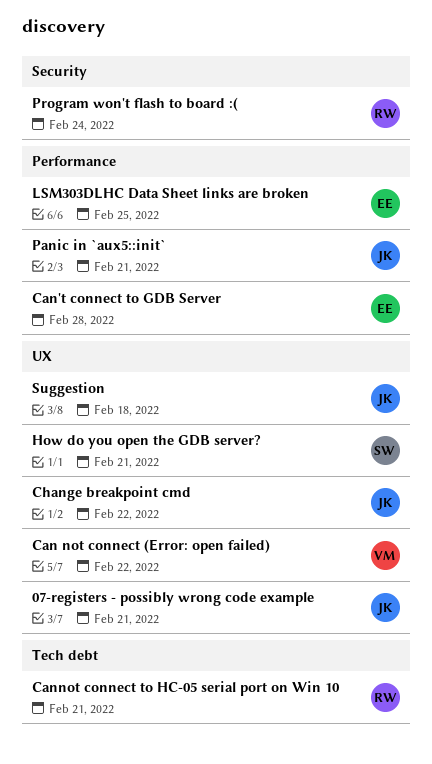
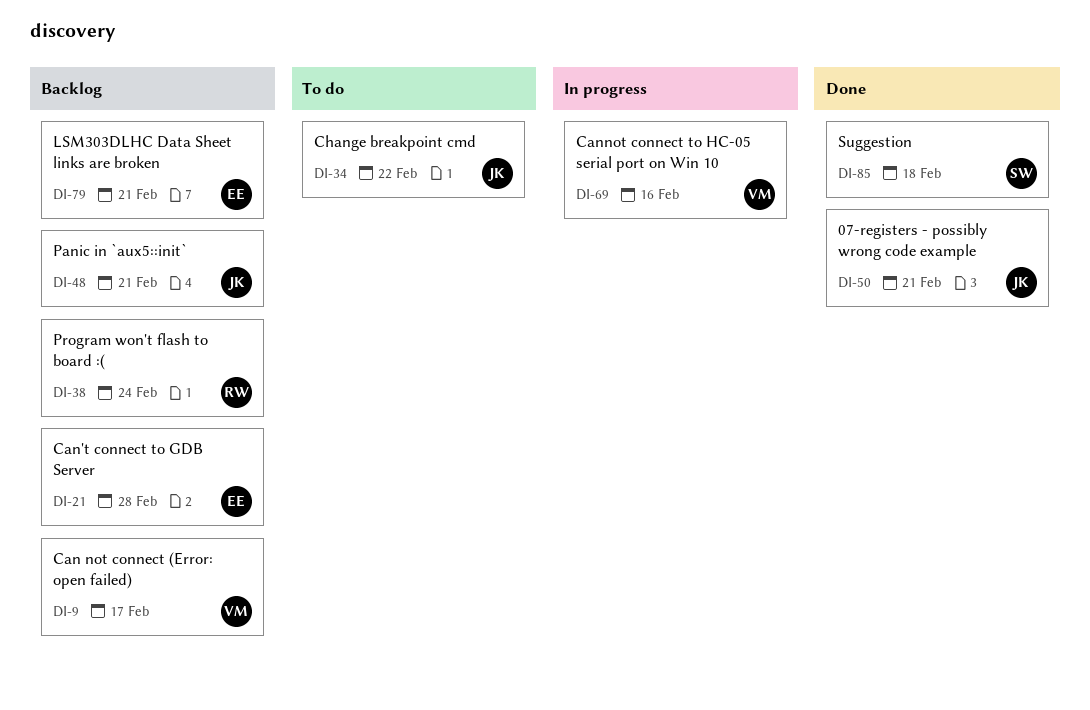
Can not connect (Error: open failed), due: Feb 22 -> Feb 17
Cannot connect to HC-05 serial port on Win 10, owner: RW -> VM
Cannot connect to HC-05 serial port on Win 10, due: Feb 21 -> Feb 16
How do you open the GDB server?: present -> none
LSM303DLHC Data Sheet links are broken, due: Feb 25 -> Feb 21
Suggestion, owner: JK -> SW

